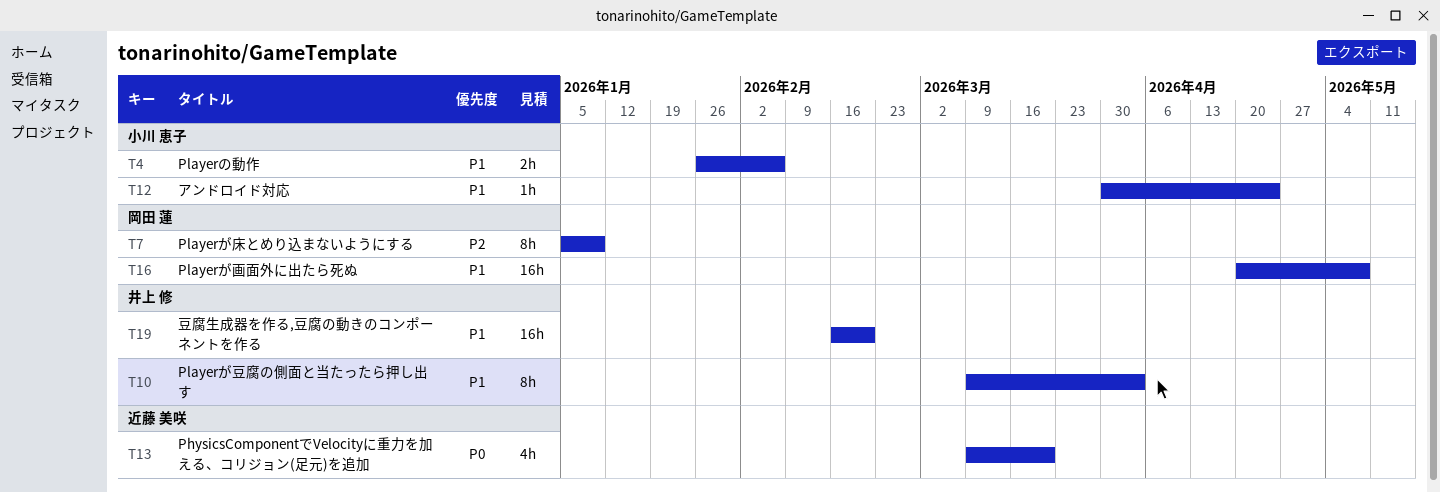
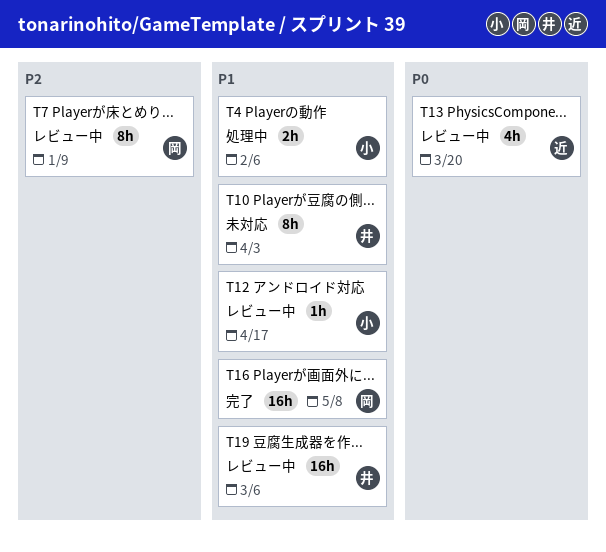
T12, due: Apr 24 -> Apr 17
T19, due: Feb 20 -> Mar 6

